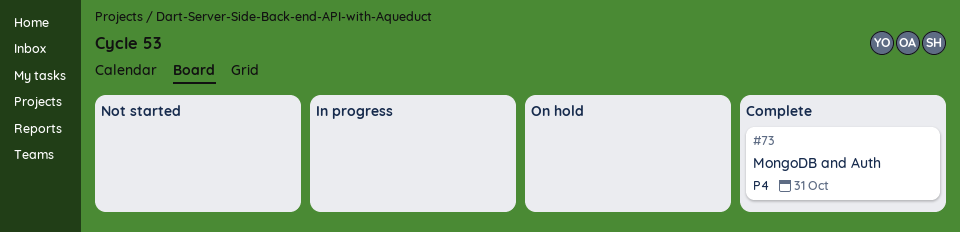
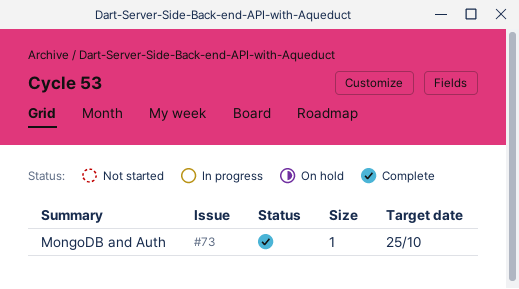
#73, due: Oct 31 -> Oct 25

